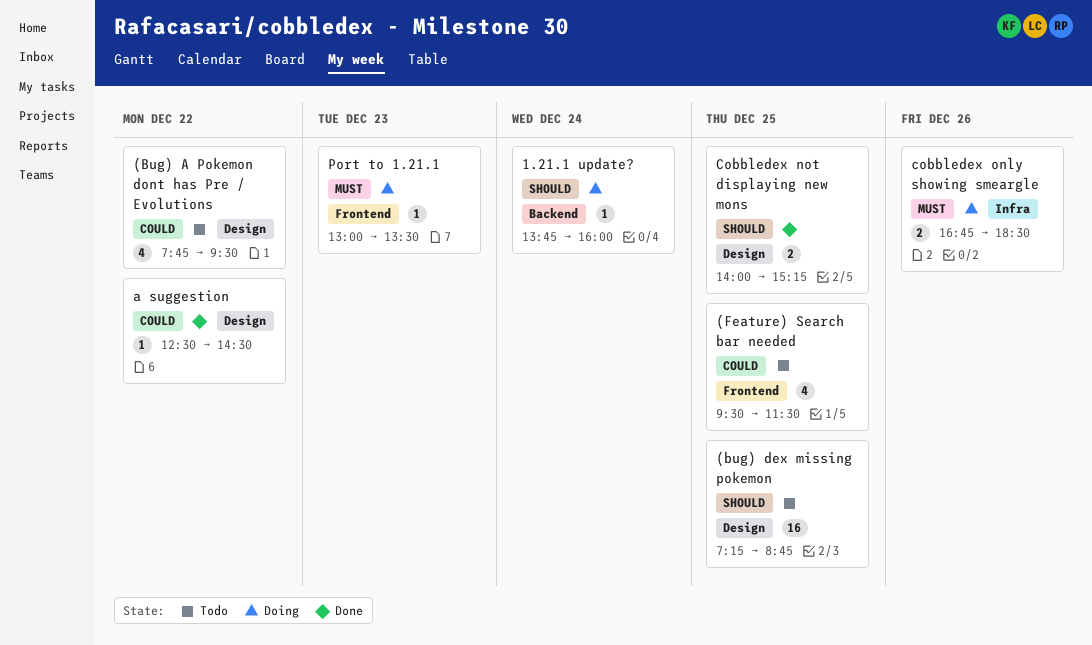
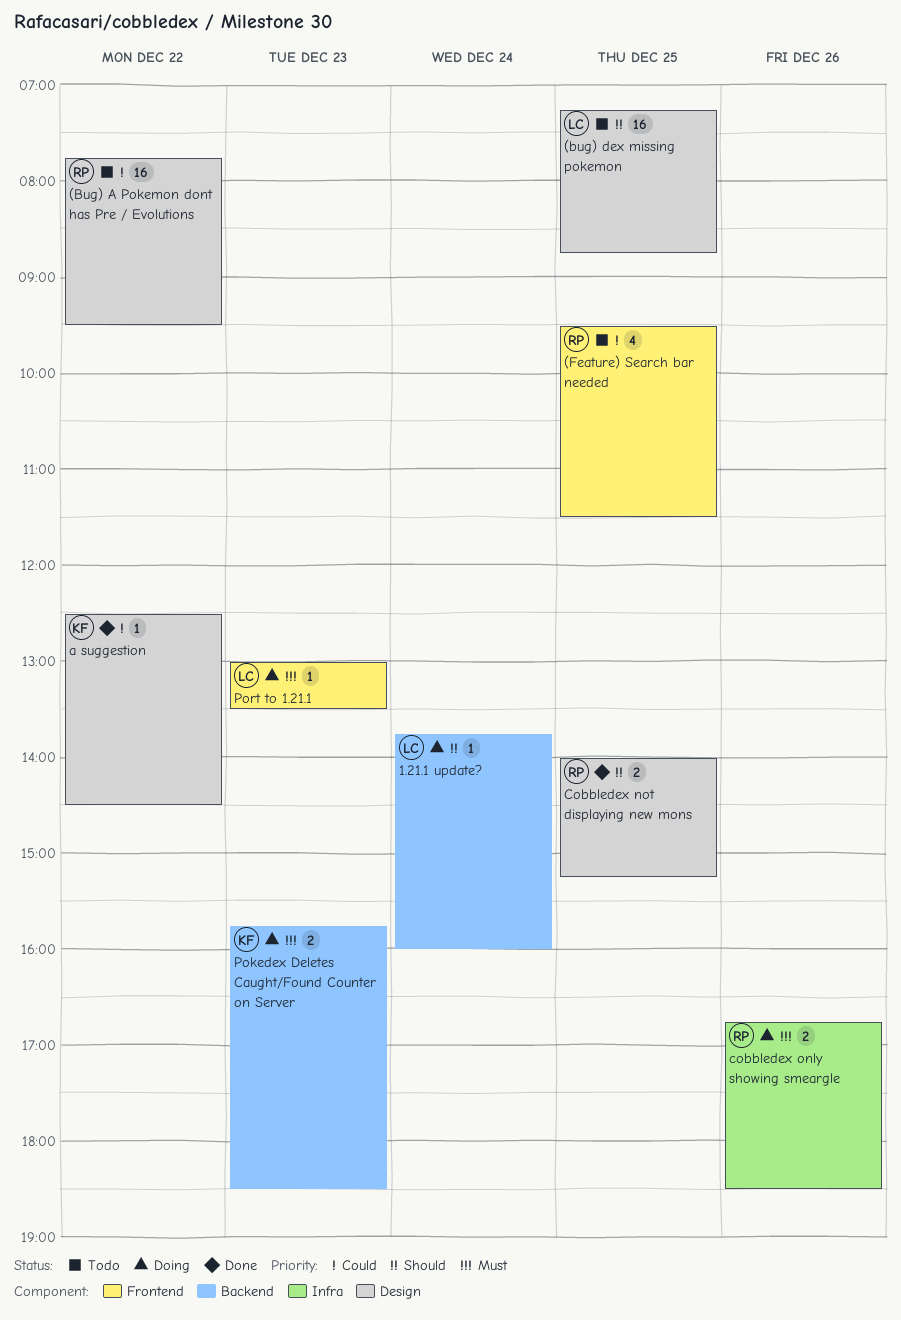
(Bug) A Pokemon dont has Pre / Evolutions, estimate: 4 -> 16
Pokedex Deletes Caught/Found Counter on Server: none -> present

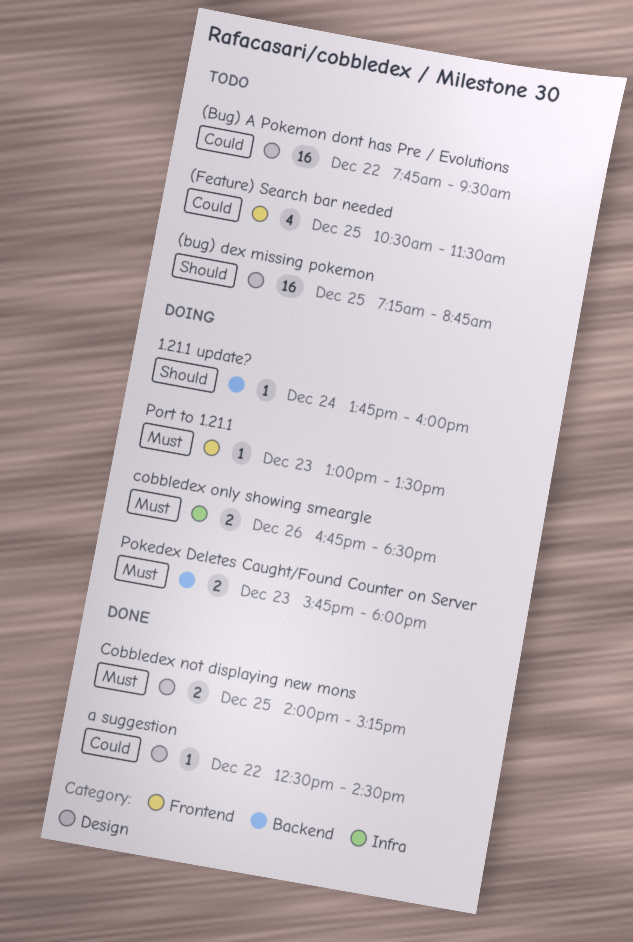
(Feature) Search bar needed, begins: 09:30 -> 10:30
Cobbledex not displaying new mons, priority: Should -> Must
Pokedex Deletes Caught/Found Counter on Server, ends: 18:30 -> 18:00

